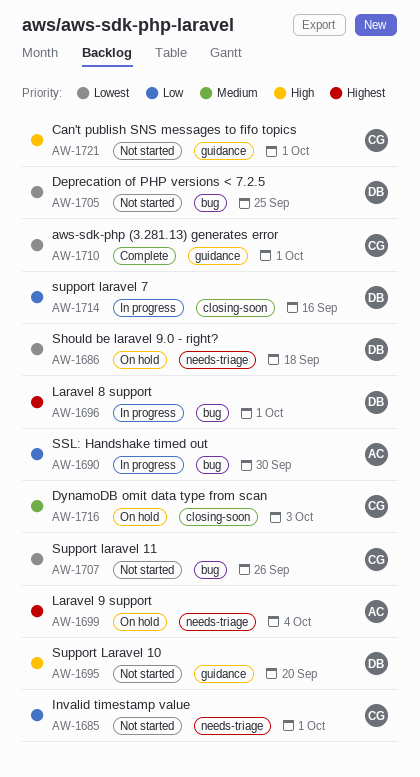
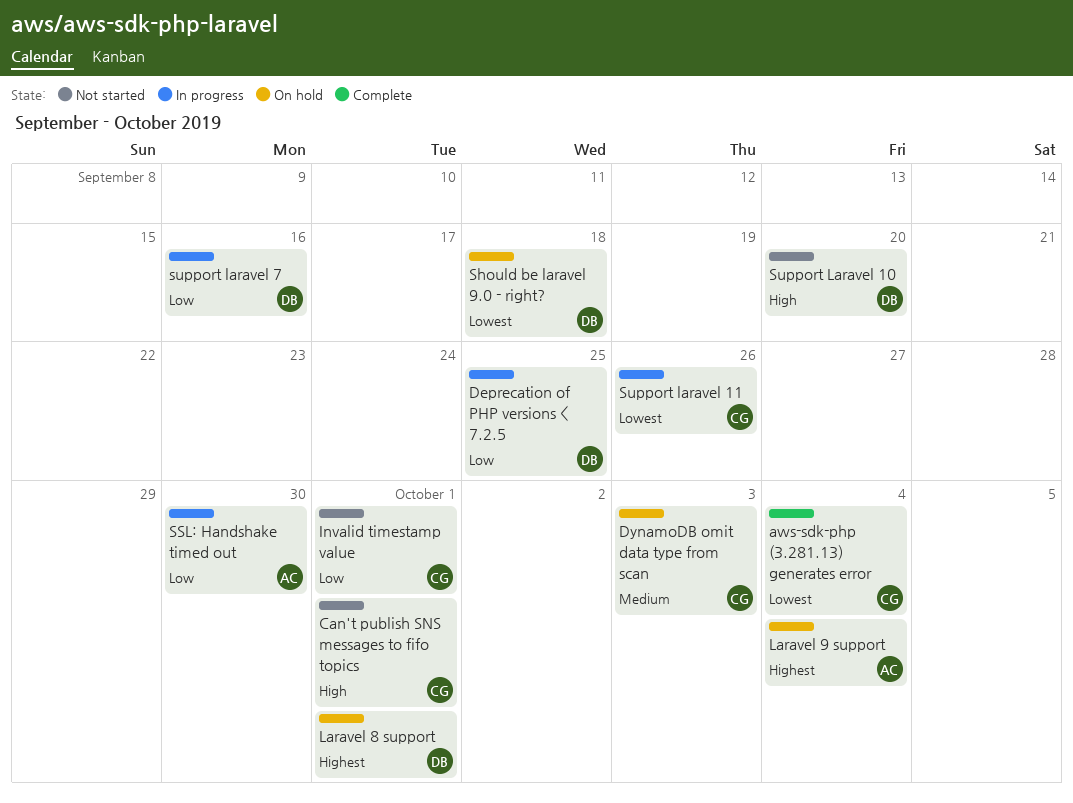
aws-sdk-php (3.281.13) generates error, due: Oct 1 -> Oct 4
Deprecation of PHP versions < 7.2.5, status: Not started -> In progress
Deprecation of PHP versions < 7.2.5, priority: Lowest -> Low
Laravel 8 support, status: In progress -> On hold
Support laravel 11, status: Not started -> In progress

